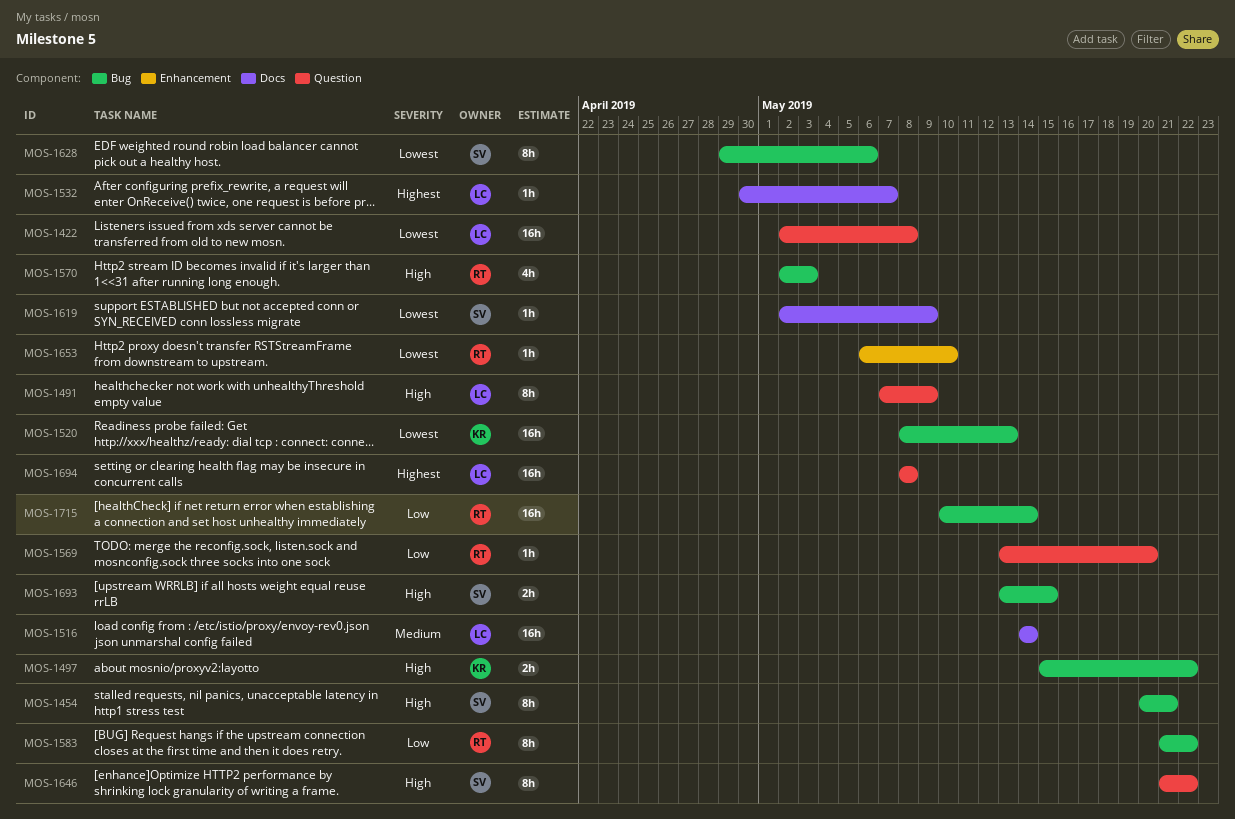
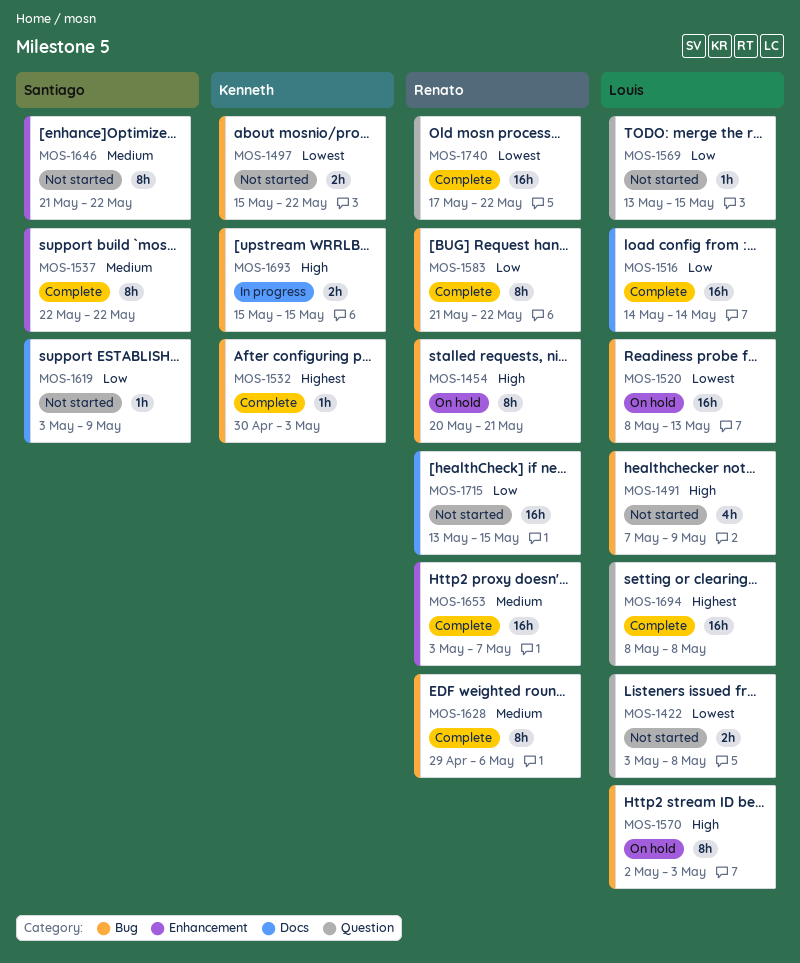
MOS-1422, estimate: 16h -> 2h
MOS-1422, start: May 2 -> May 3
MOS-1454, owner: Santiago -> Renato
MOS-1491, label: Question -> Bug
MOS-1491, estimate: 8h -> 4h
MOS-1497, priority: High -> Lowest
MOS-1516, priority: Medium -> Low
MOS-1520, owner: Kenneth -> Louis
MOS-1532, owner: Louis -> Kenneth
MOS-1532, label: Docs -> Bug
MOS-1532, due: May 7 -> May 3
MOS-1537: none -> present
MOS-1569, owner: Renato -> Louis
MOS-1569, due: May 20 -> May 15
MOS-1570, owner: Renato -> Louis
MOS-1570, estimate: 4h -> 8h
MOS-1619, priority: Lowest -> Low
MOS-1619, start: May 2 -> May 3
MOS-1628, owner: Santiago -> Renato
MOS-1628, priority: Lowest -> Medium
MOS-1646, priority: High -> Medium
MOS-1646, label: Question -> Enhancement
MOS-1653, priority: Lowest -> Medium
MOS-1653, estimate: 1h -> 16h
MOS-1653, start: May 6 -> May 3
MOS-1653, due: May 10 -> May 7
MOS-1693, owner: Santiago -> Kenneth
MOS-1693, start: May 13 -> May 15
MOS-1715, label: Bug -> Docs
MOS-1715, start: May 10 -> May 13
MOS-1715, due: May 14 -> May 15
MOS-1740: none -> present

